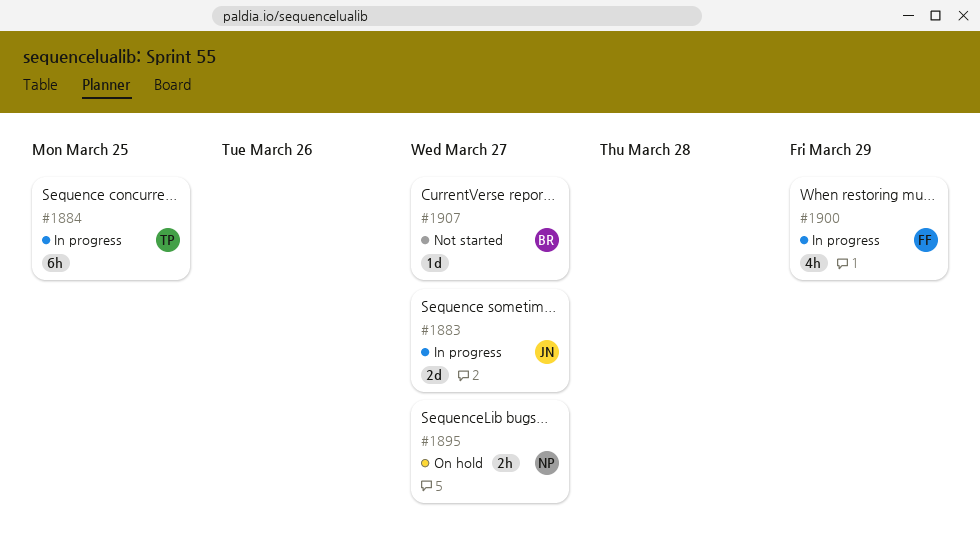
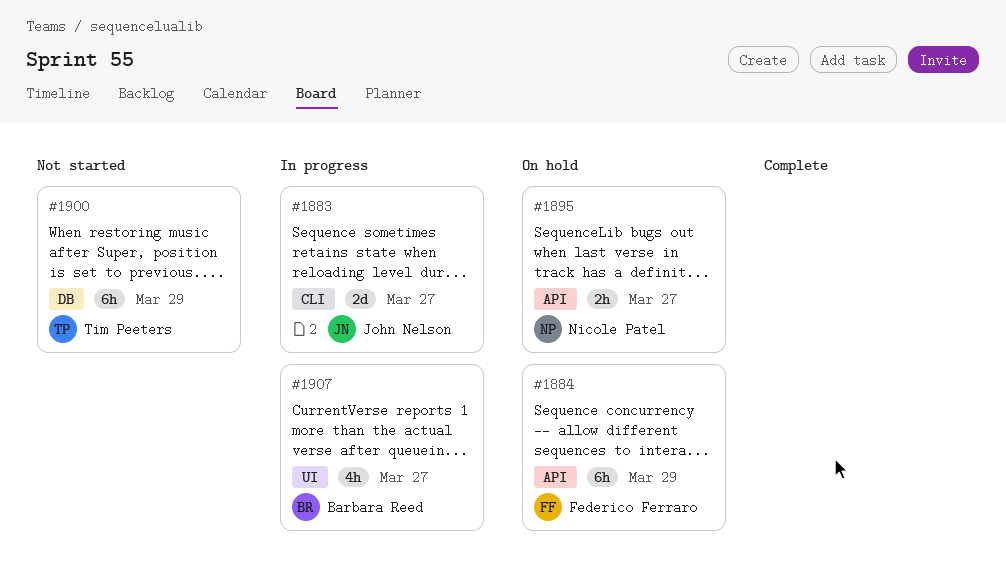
#1884, status: In progress -> On hold
#1884, owner: Tim Peeters -> Federico Ferraro
#1884, due: Mar 25 -> Mar 29
#1900, status: In progress -> Not started
#1900, owner: Federico Ferraro -> Tim Peeters
#1900, estimate: 4h -> 6h
#1907, status: Not started -> In progress
#1907, estimate: 1d -> 4h

